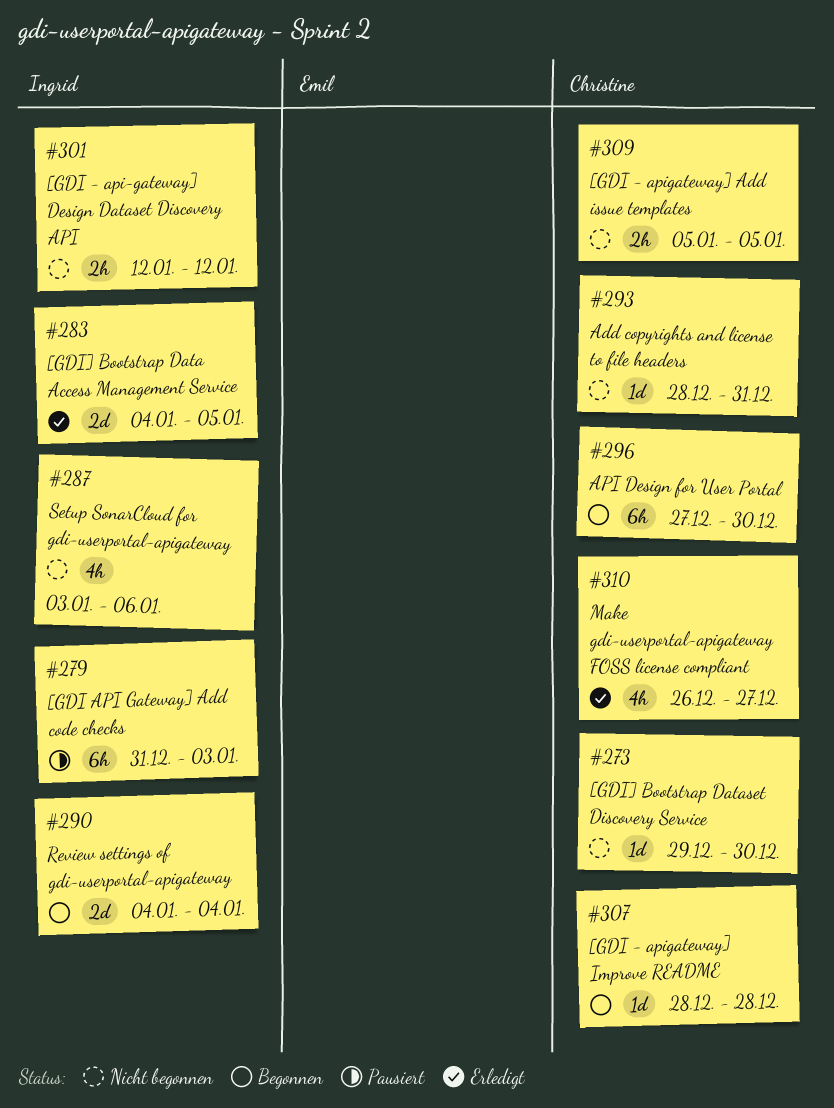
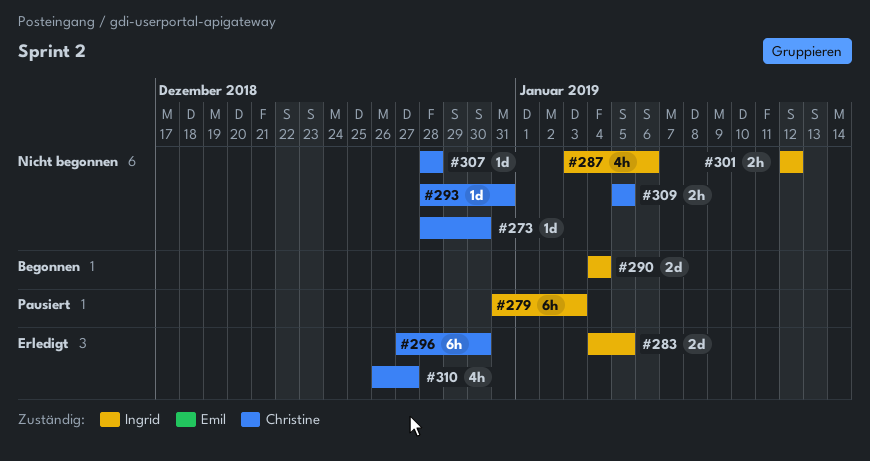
#273, start: Dec 29 -> Dec 28
#296, status: Begonnen -> Erledigt
#307, status: Begonnen -> Nicht begonnen

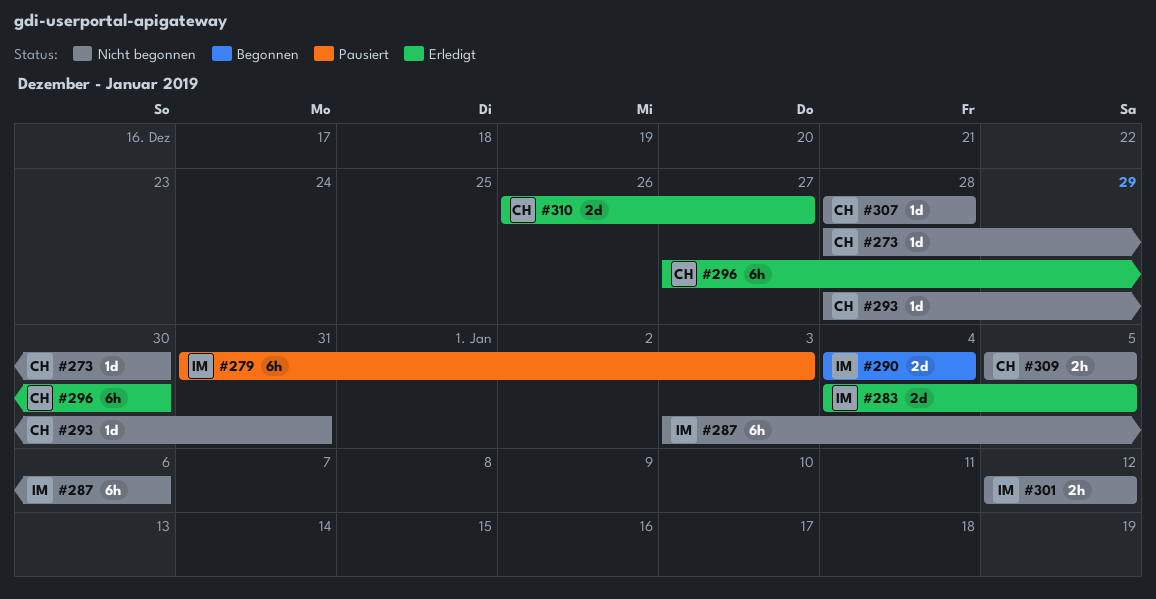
#287, estimate: 4h -> 6h
#310, estimate: 4h -> 2d

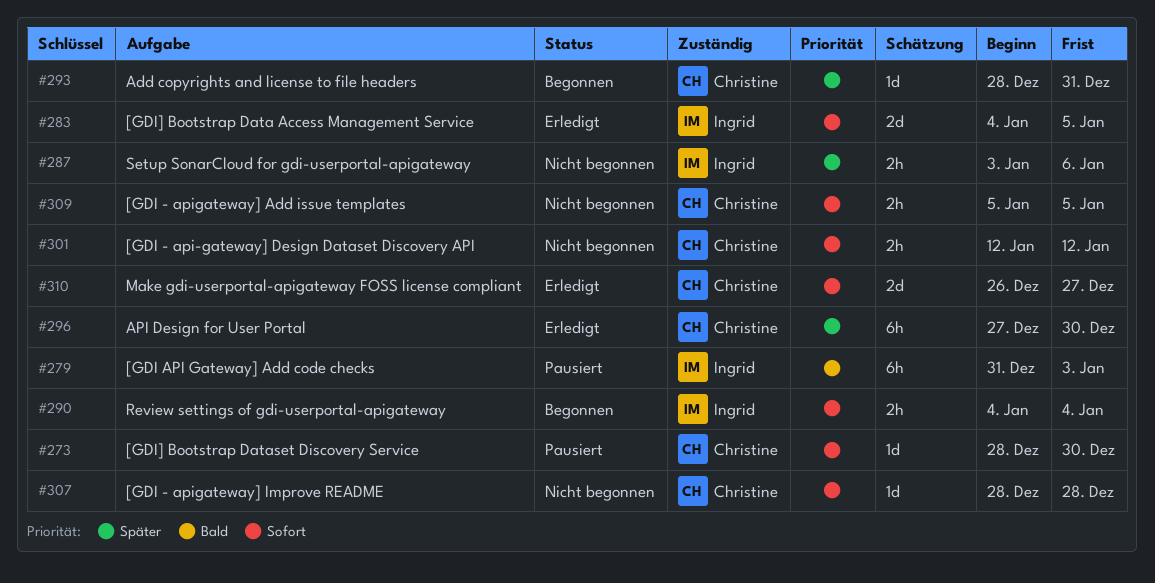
#273, status: Nicht begonnen -> Pausiert
#287, estimate: 6h -> 2h
#290, estimate: 2d -> 2h
#293, status: Nicht begonnen -> Begonnen
#301, owner: Ingrid -> Christine

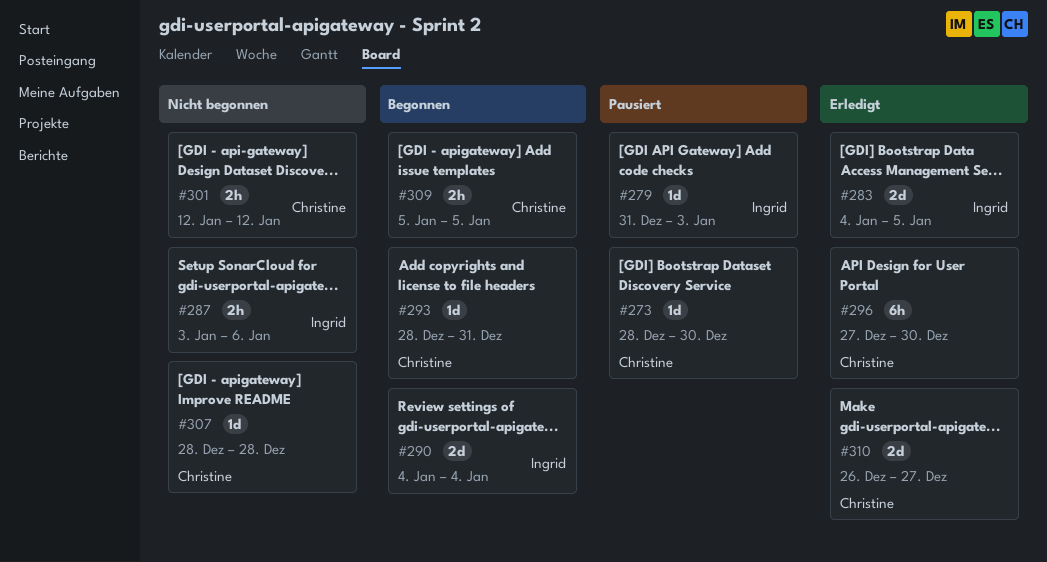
#279, estimate: 6h -> 1d
#290, estimate: 2h -> 2d
#309, status: Nicht begonnen -> Begonnen

